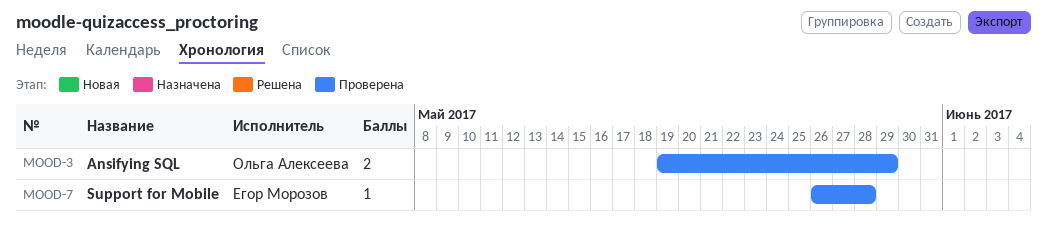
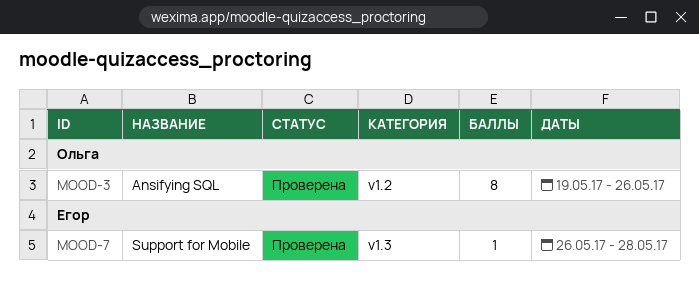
MOOD-3, estimate: 2 -> 8
MOOD-3, due: May 29 -> May 26

